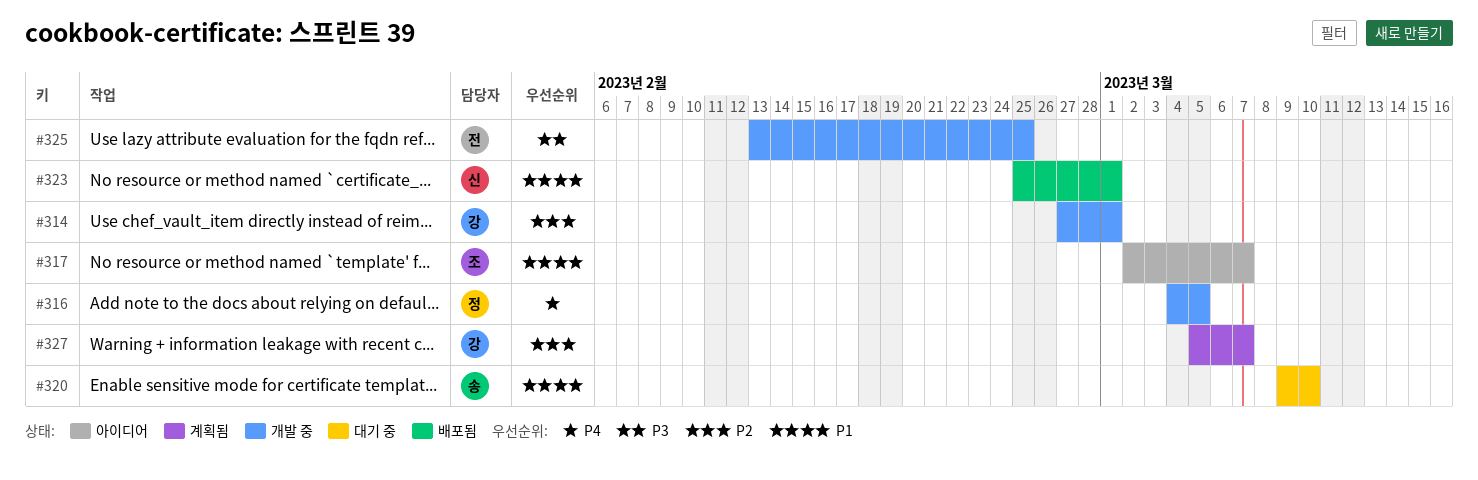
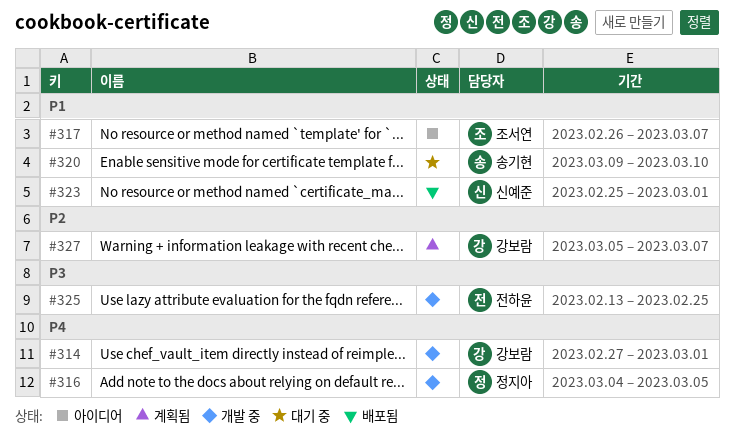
#314, priority: P2 -> P4
#317, start: Mar 2 -> Feb 26

